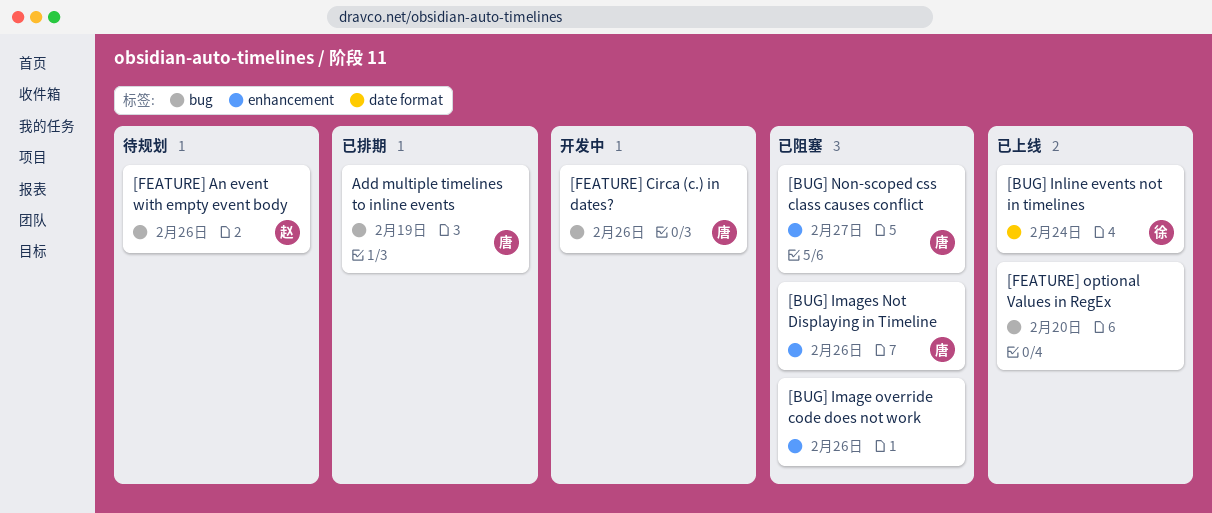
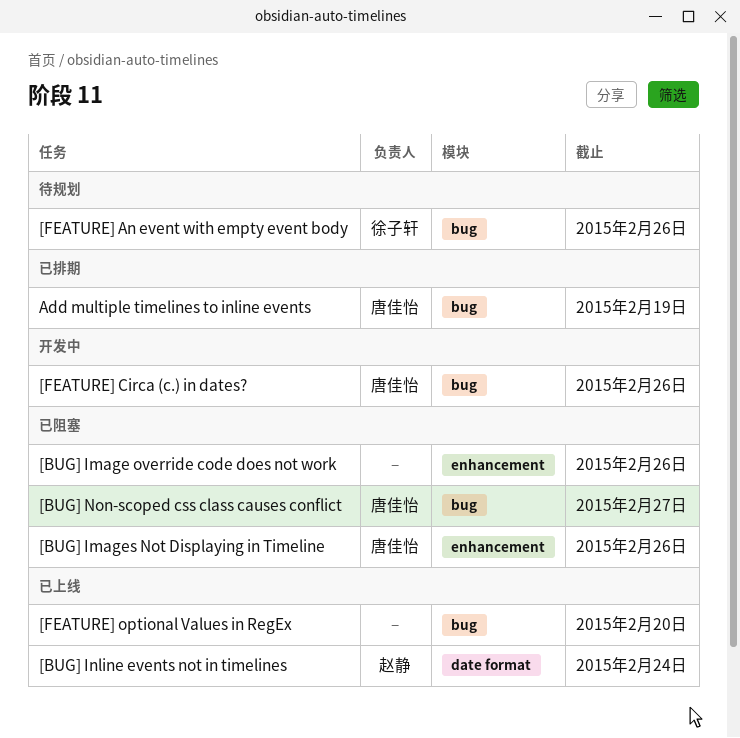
[BUG] Inline events not in timelines, owner: 徐子轩 -> 赵静
[BUG] Non-scoped css class causes conflict, label: enhancement -> bug
[FEATURE] An event with empty event body, owner: 赵静 -> 徐子轩

